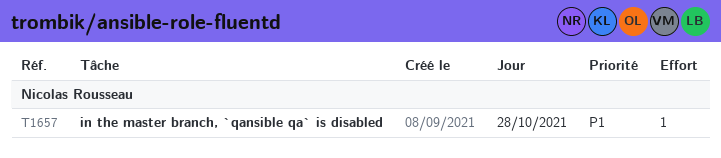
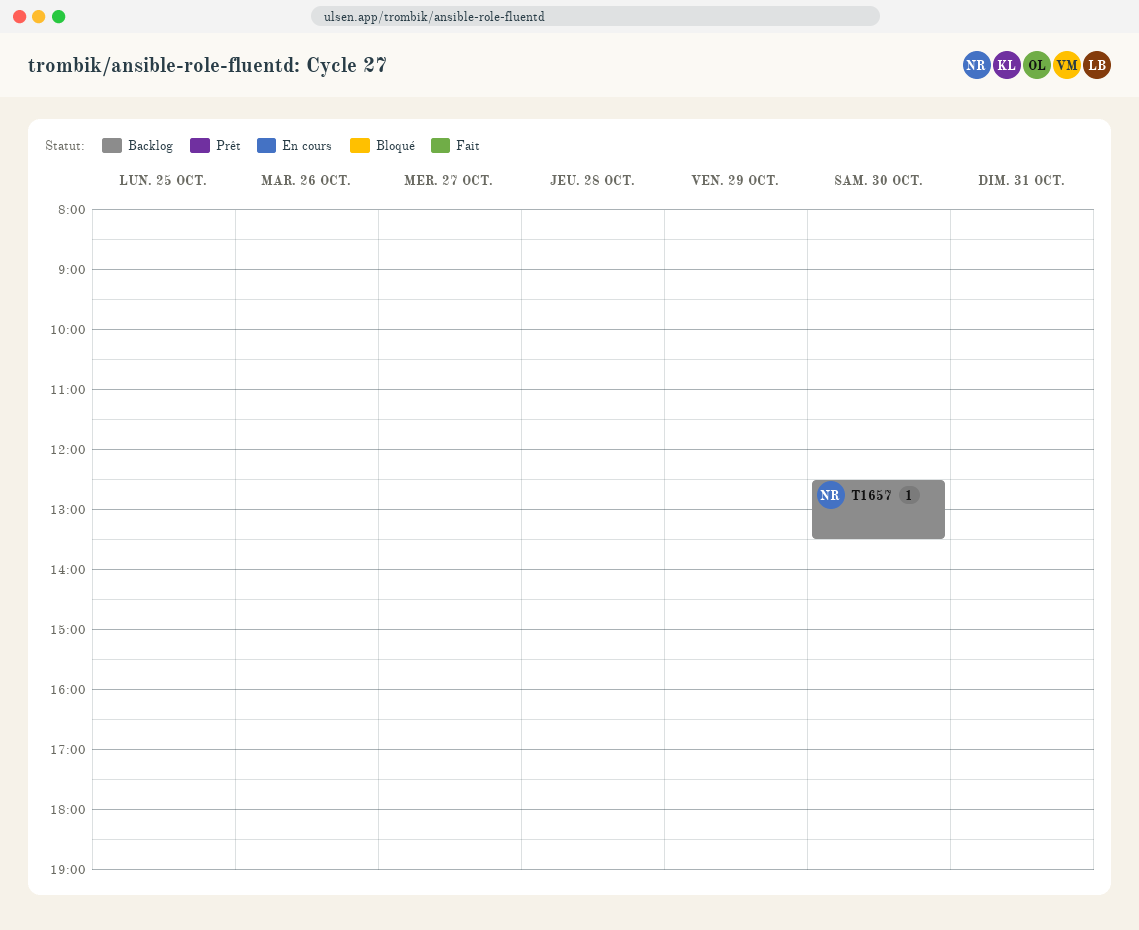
T1657, day: Oct 28 -> Oct 30

